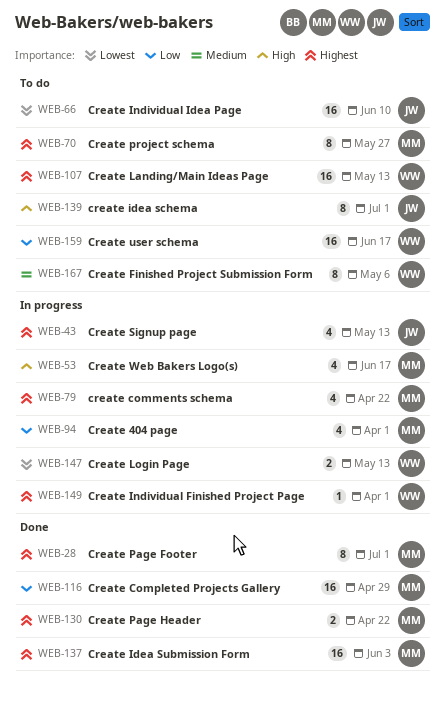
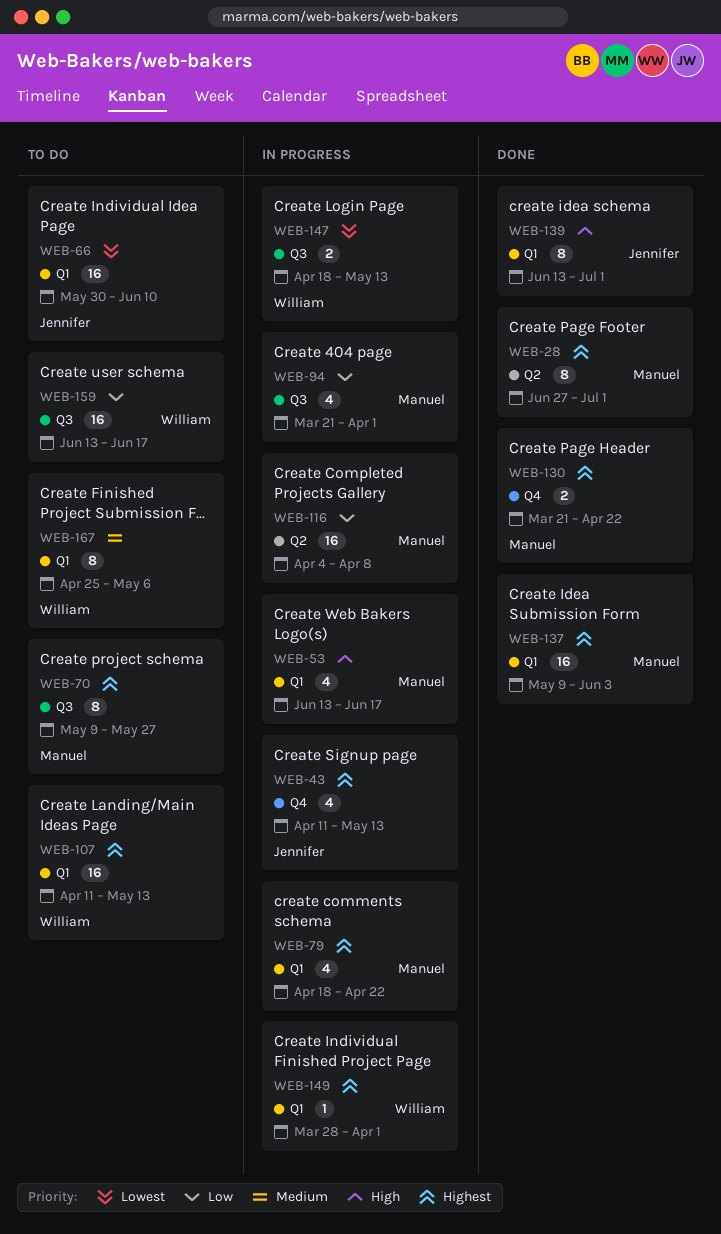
WEB-116, status: Done -> In progress
WEB-116, due: Apr 29 -> Apr 8
WEB-139, status: To do -> Done

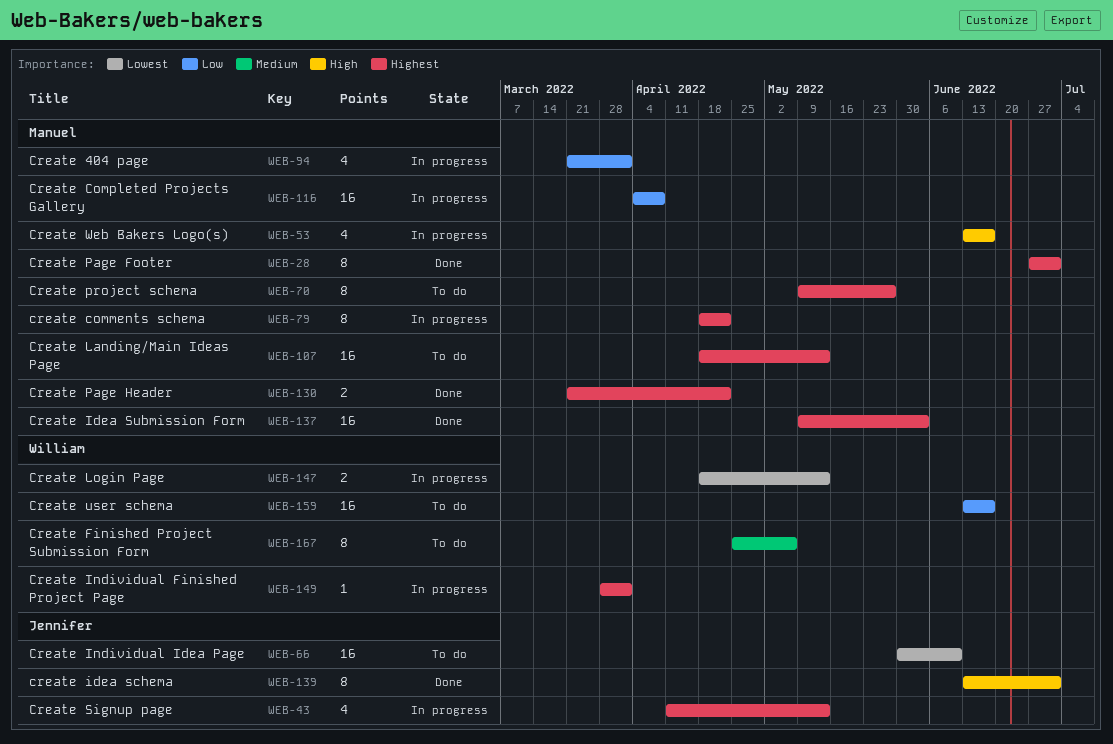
WEB-79, estimate: 4 -> 8
WEB-107, owner: William -> Manuel
WEB-107, start: Apr 11 -> Apr 18

